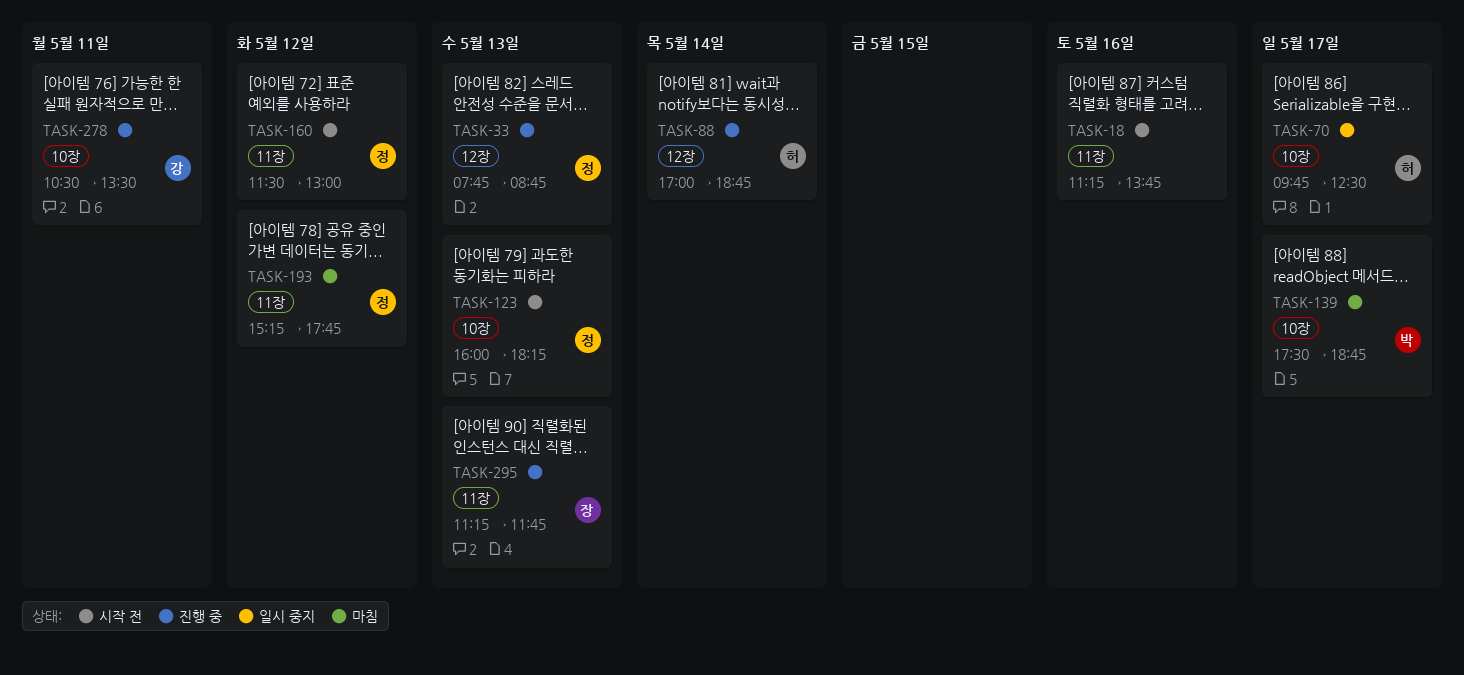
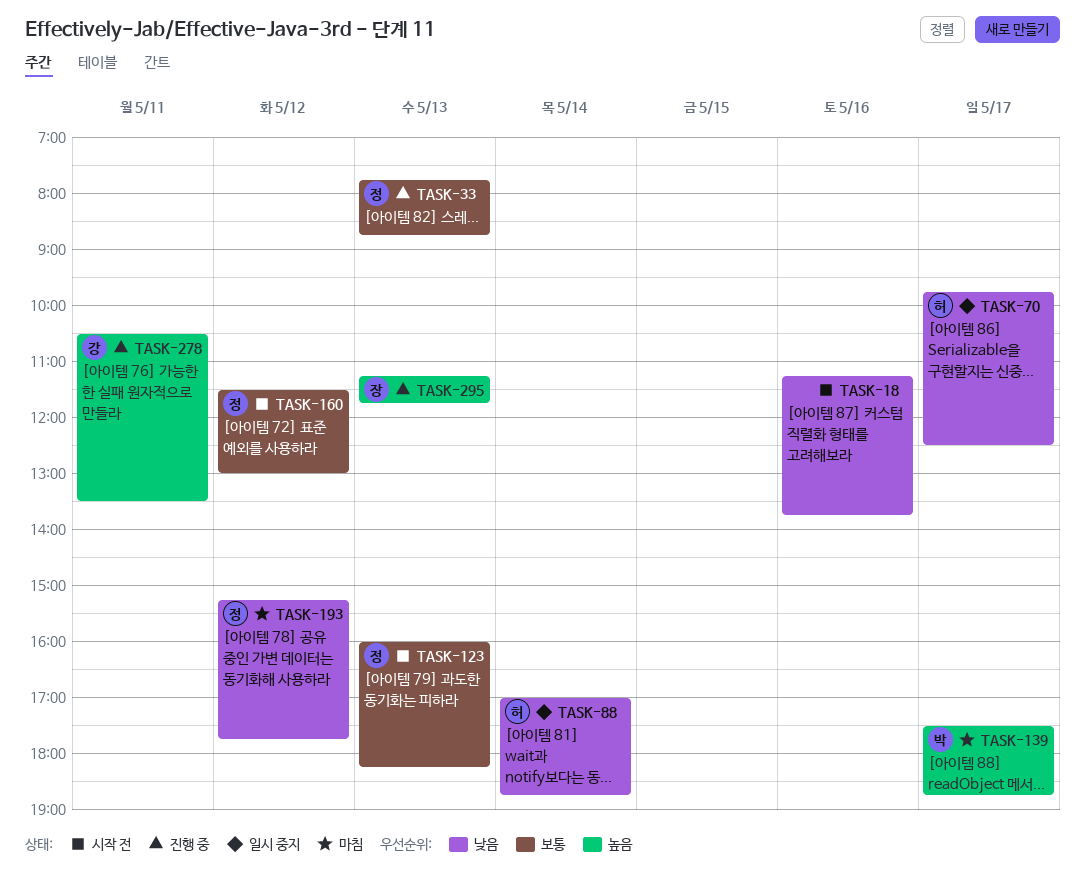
TASK-88, status: 진행 중 -> 일시 중지

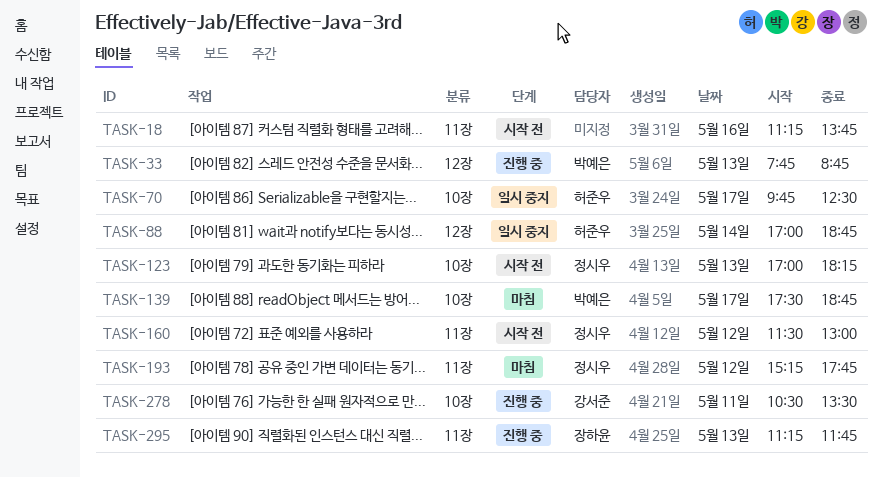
TASK-33, owner: 정시우 -> 박예은
TASK-123, begins: 16:00 -> 17:00

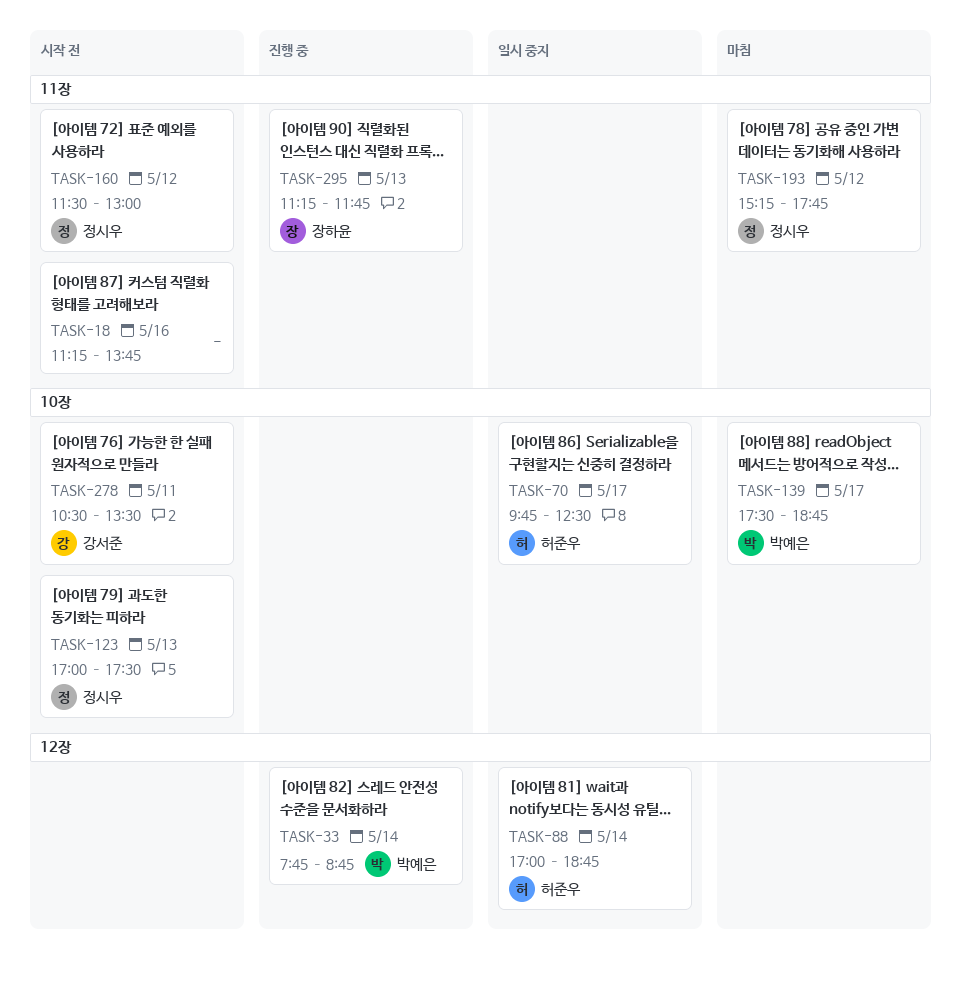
TASK-33, day: May 13 -> May 14
TASK-123, ends: 18:15 -> 17:30
TASK-278, status: 진행 중 -> 시작 전

